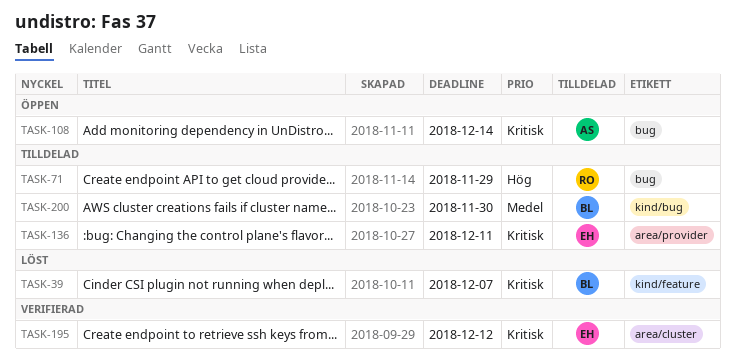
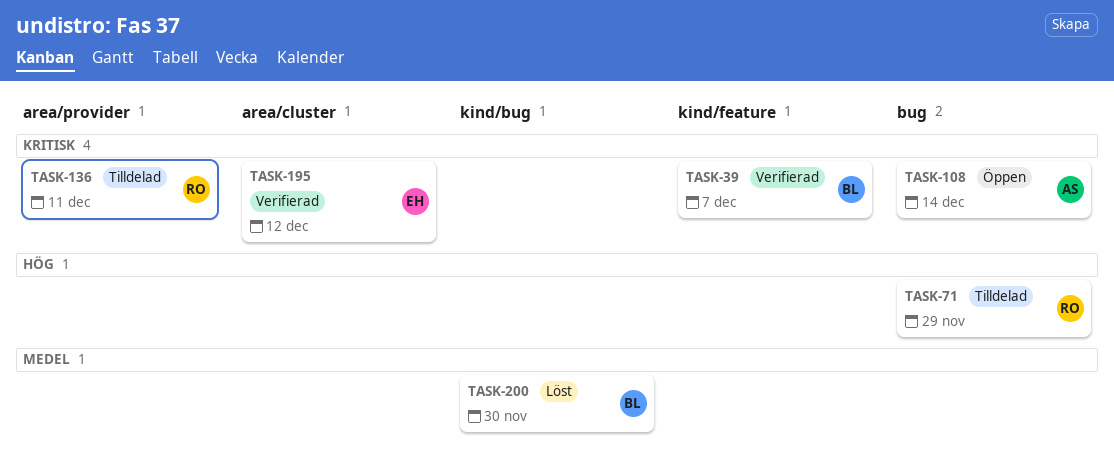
TASK-39, status: Löst -> Verifierad
TASK-136, owner: EH -> RO
TASK-200, status: Tilldelad -> Löst

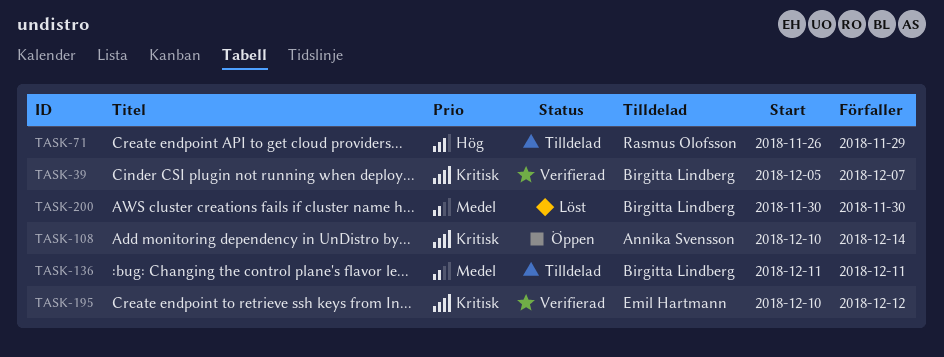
TASK-136, owner: Rasmus Olofsson -> Birgitta Lindberg
TASK-136, priority: Kritisk -> Medel

